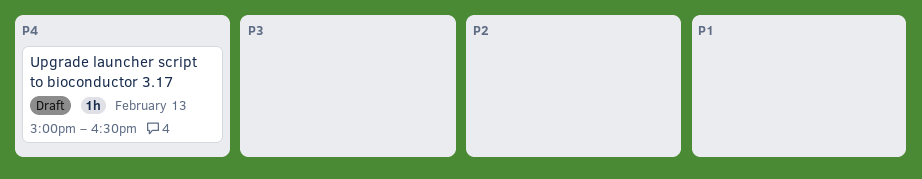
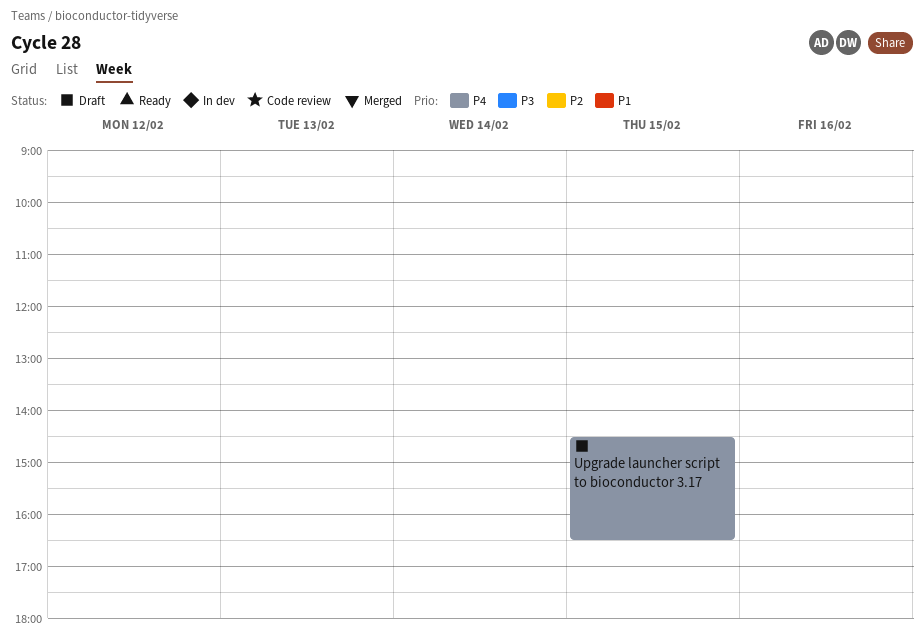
Upgrade launcher script to bioconductor 3.17, day: Feb 13 -> Feb 15
Upgrade launcher script to bioconductor 3.17, begins: 15:00 -> 14:30

